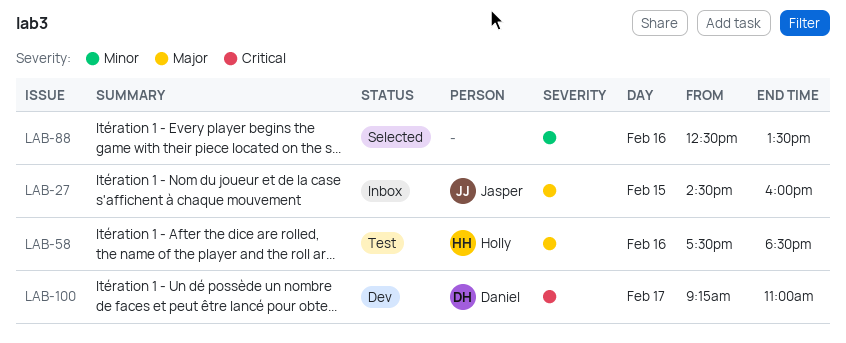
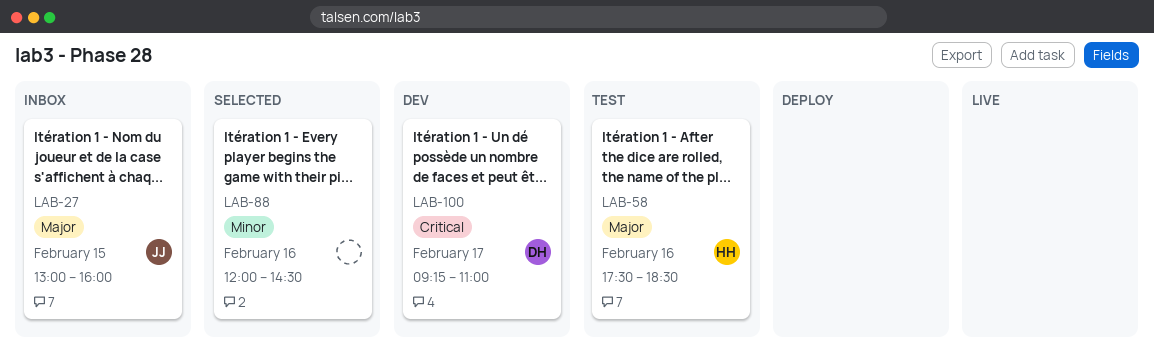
LAB-27, begins: 14:30 -> 13:00
LAB-88, begins: 12:30 -> 12:00
LAB-88, ends: 13:30 -> 14:30

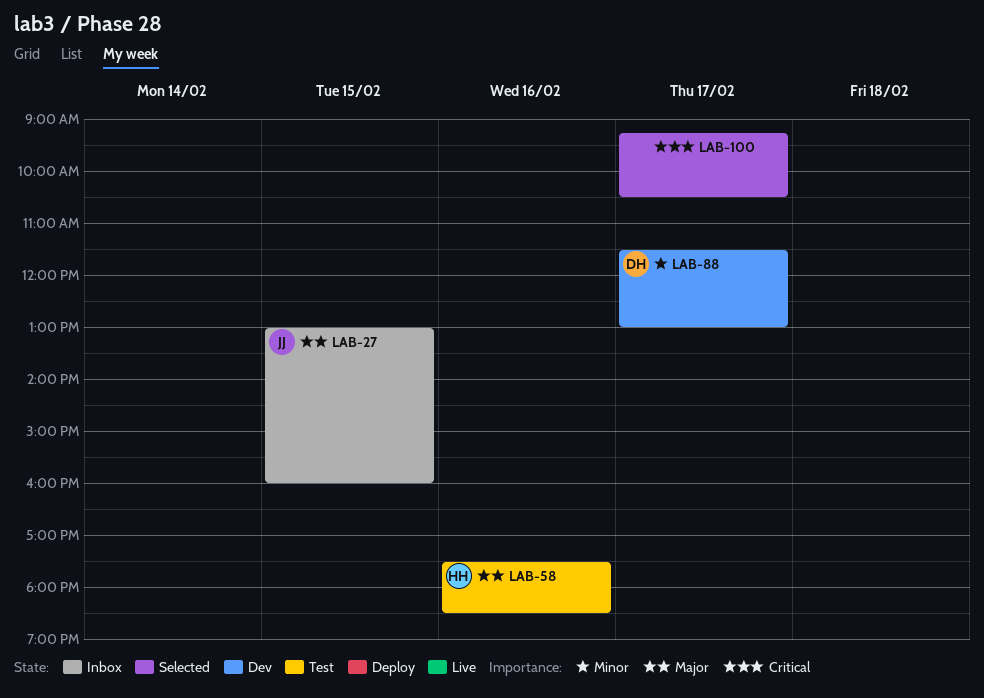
LAB-88, status: Selected -> Dev
LAB-88, owner: none -> DH
LAB-88, day: Feb 16 -> Feb 17
LAB-88, begins: 12:00 -> 11:30
LAB-88, ends: 14:30 -> 13:00
LAB-100, status: Dev -> Selected
LAB-100, owner: DH -> none
LAB-100, ends: 11:00 -> 10:30

